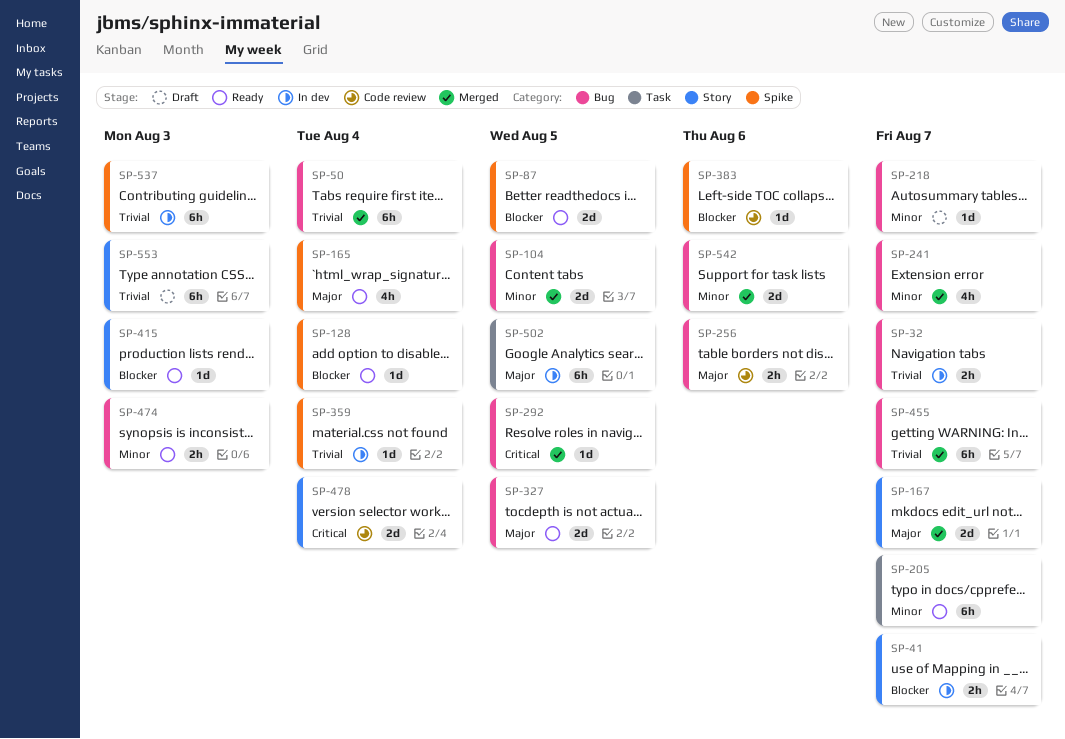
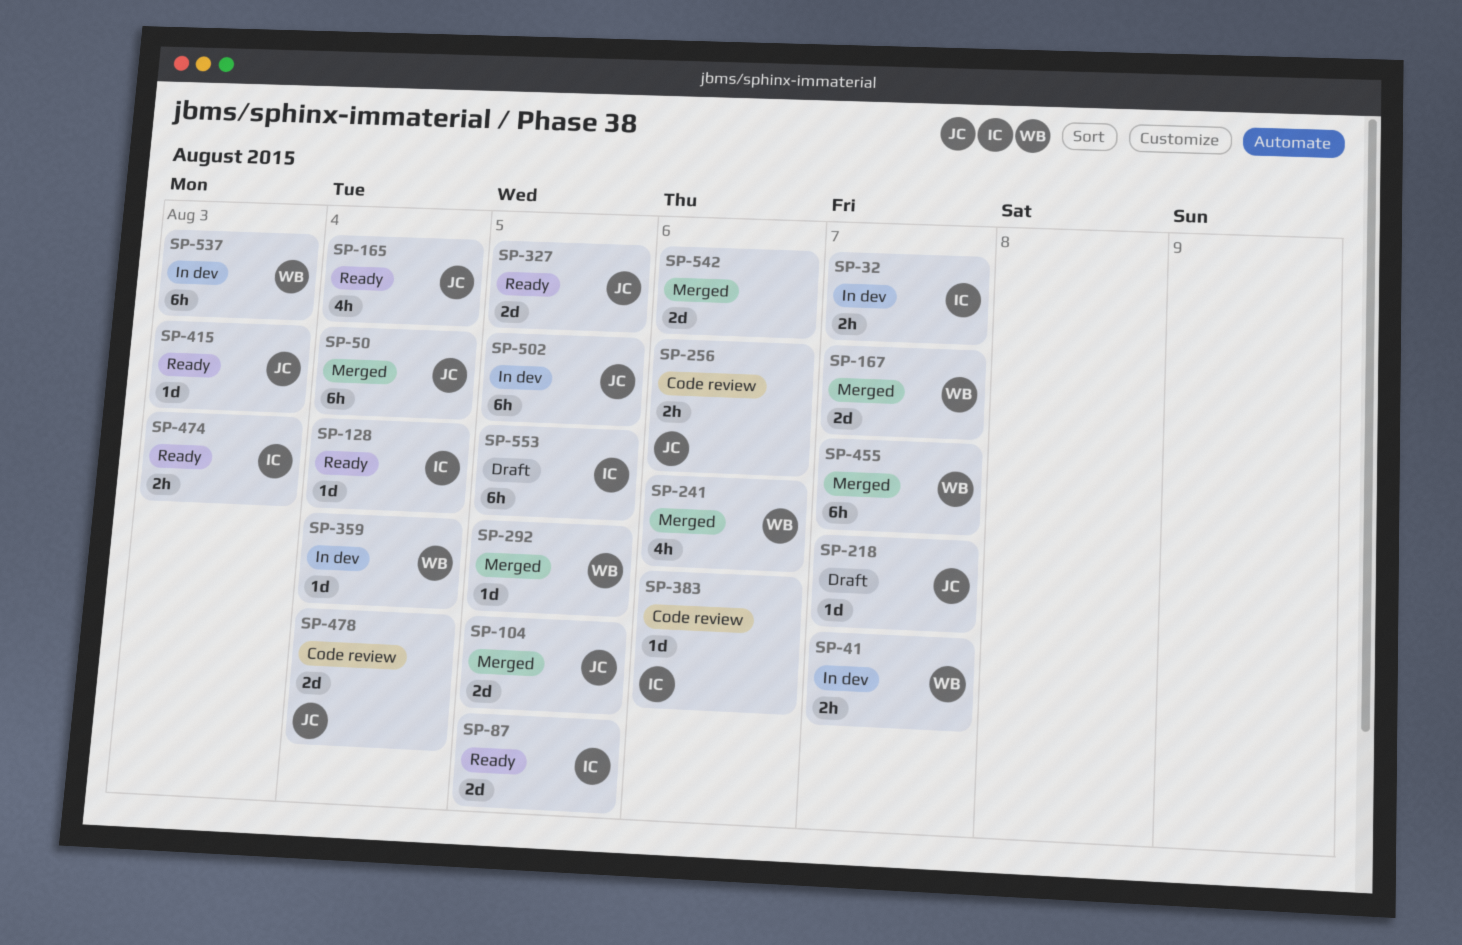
SP-205: present -> none
SP-241, due: Aug 7 -> Aug 6
SP-553, due: Aug 3 -> Aug 5

